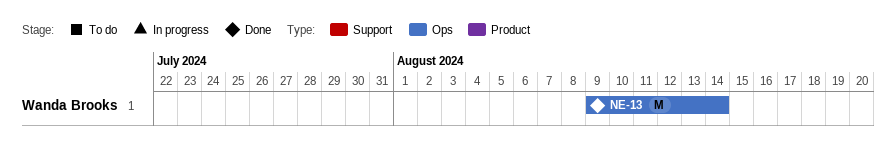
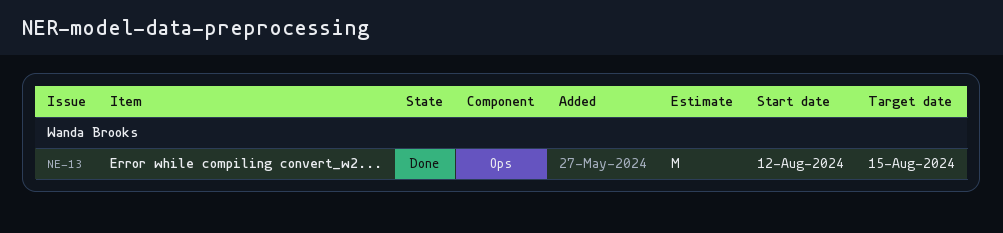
NE-13, start: Aug 9 -> Aug 12
NE-13, due: Aug 14 -> Aug 15

